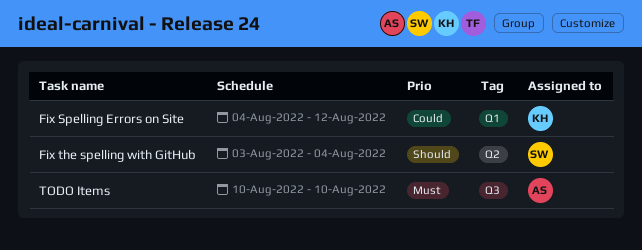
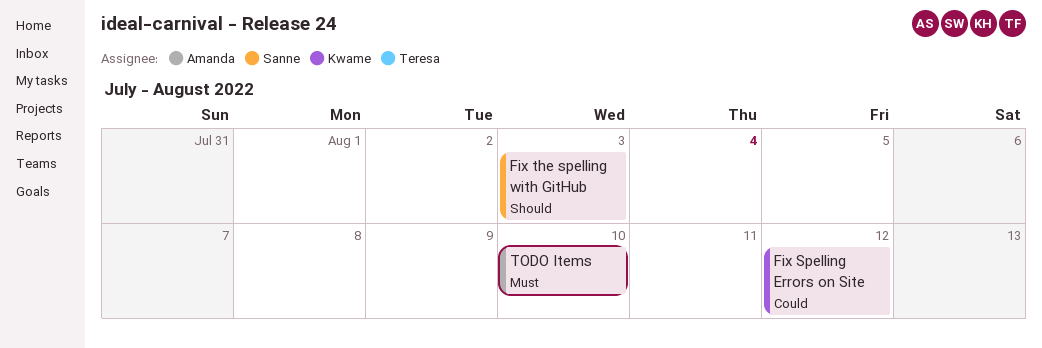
Fix the spelling with GitHub, due: Aug 4 -> Aug 3

